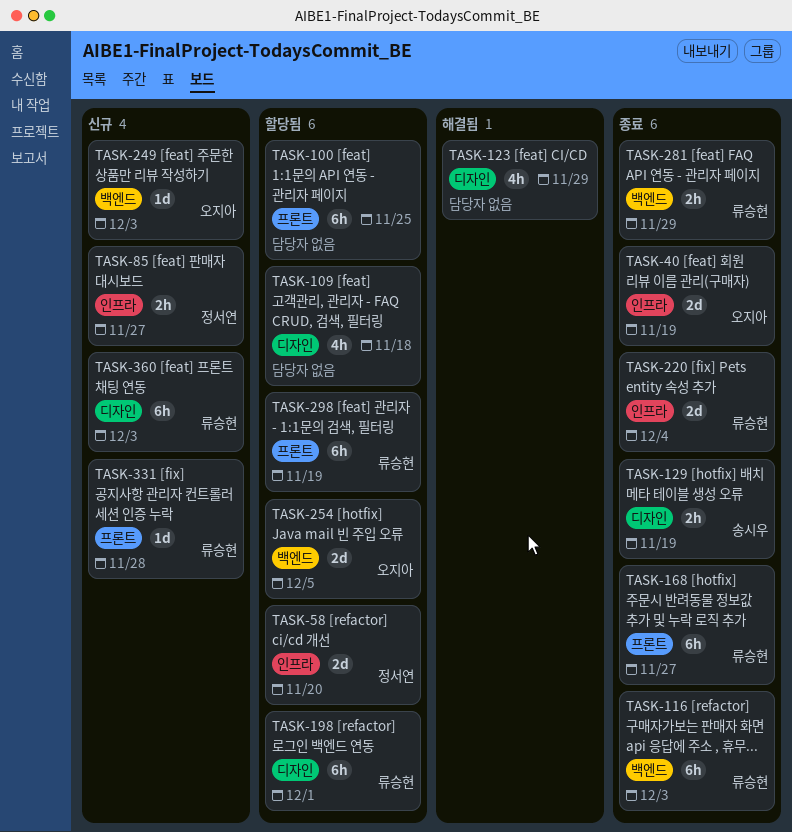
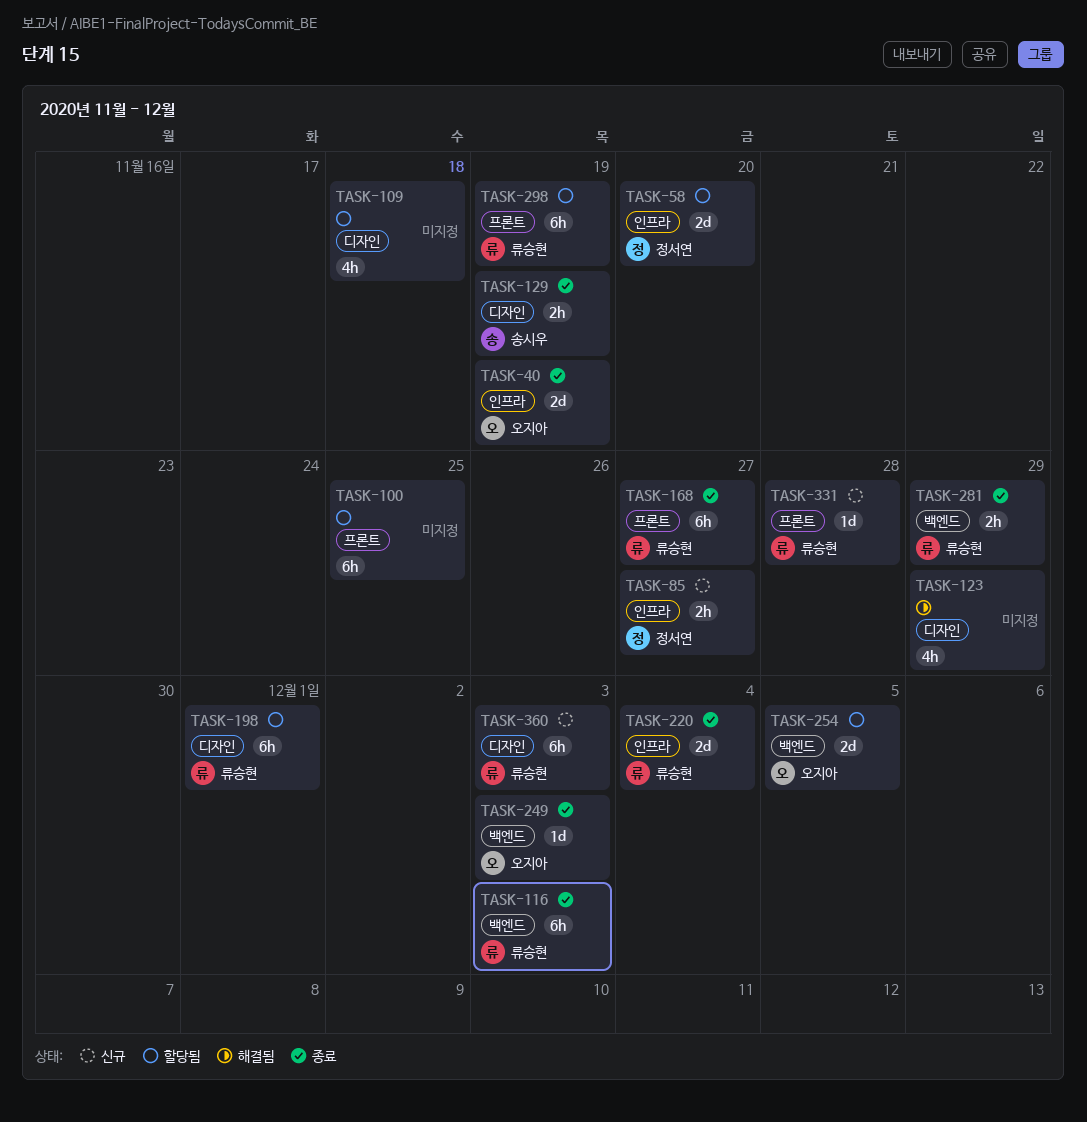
TASK-249, status: 신규 -> 종료

